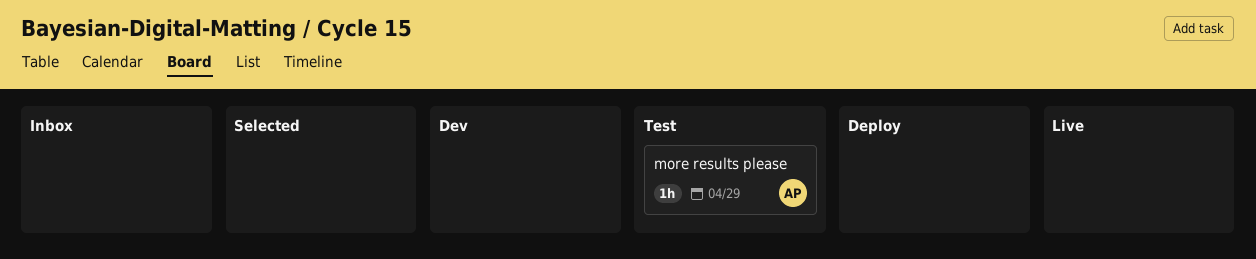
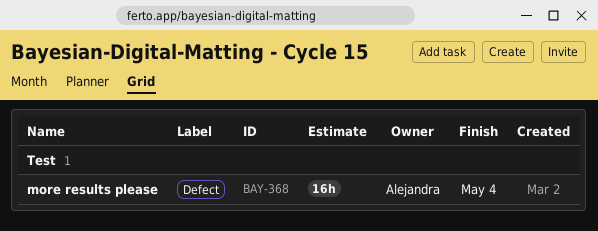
more results please, estimate: 1h -> 16h
more results please, due: Apr 29 -> May 4

